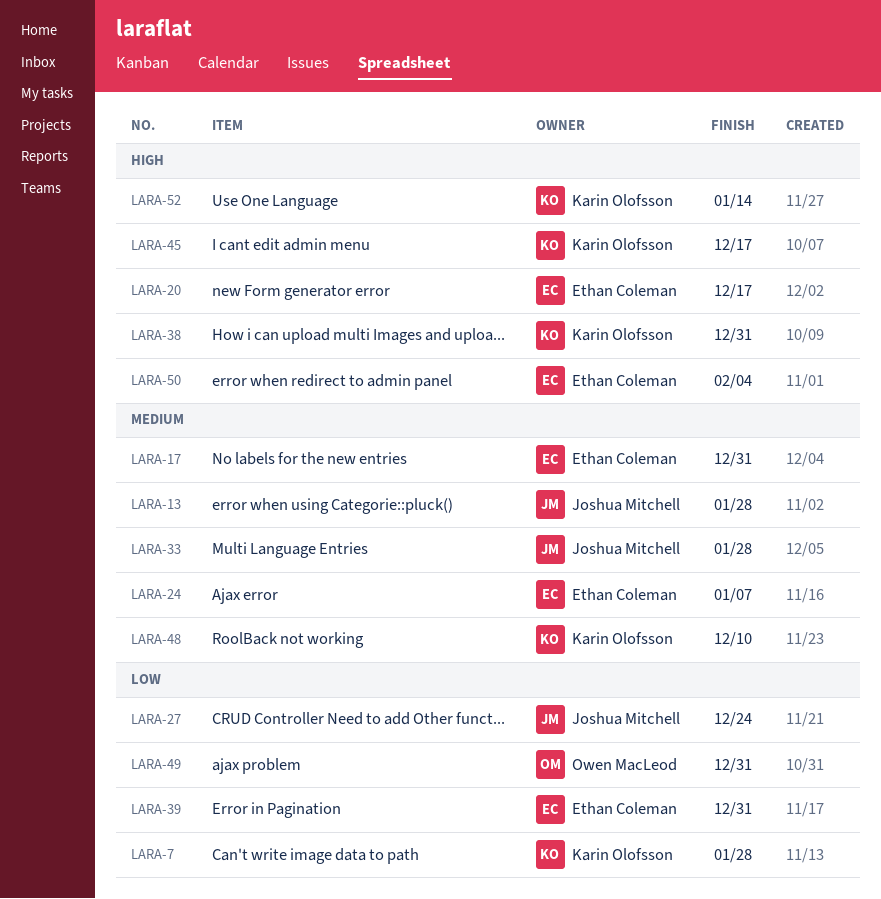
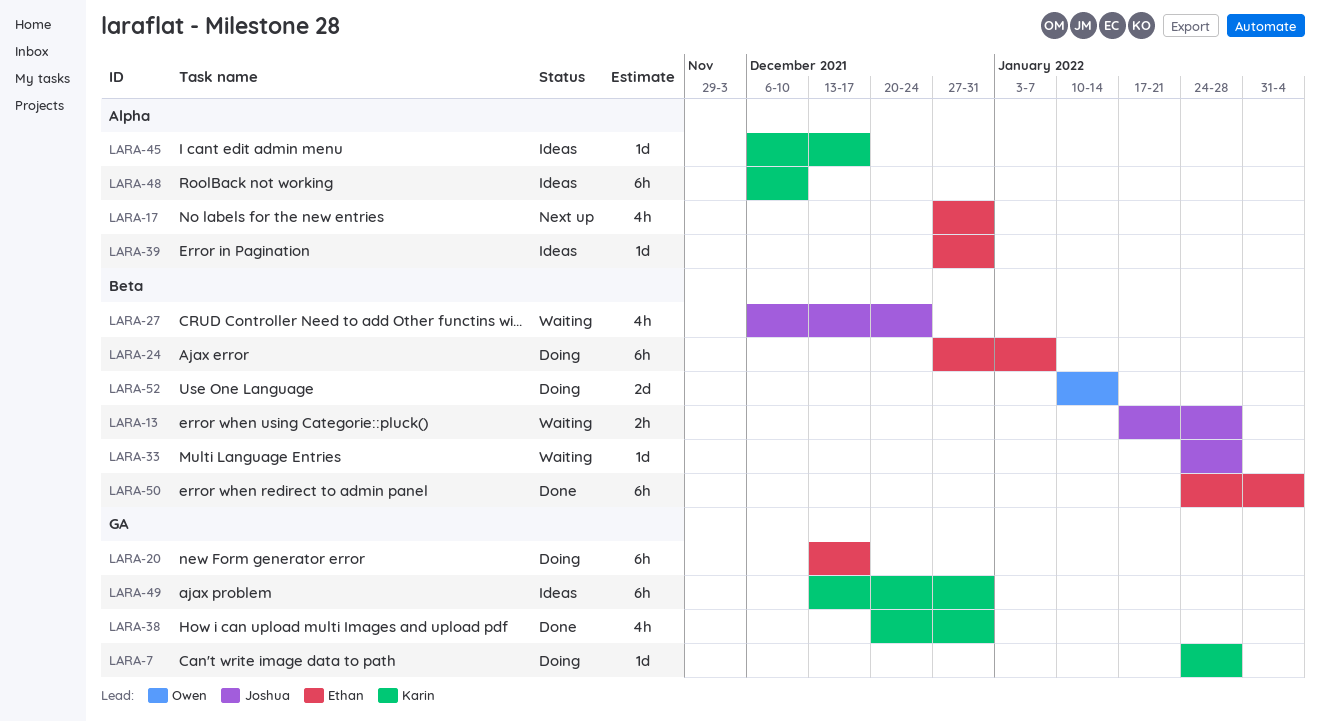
LARA-49, owner: Owen MacLeod -> Karin Olofsson
LARA-52, owner: Karin Olofsson -> Owen MacLeod

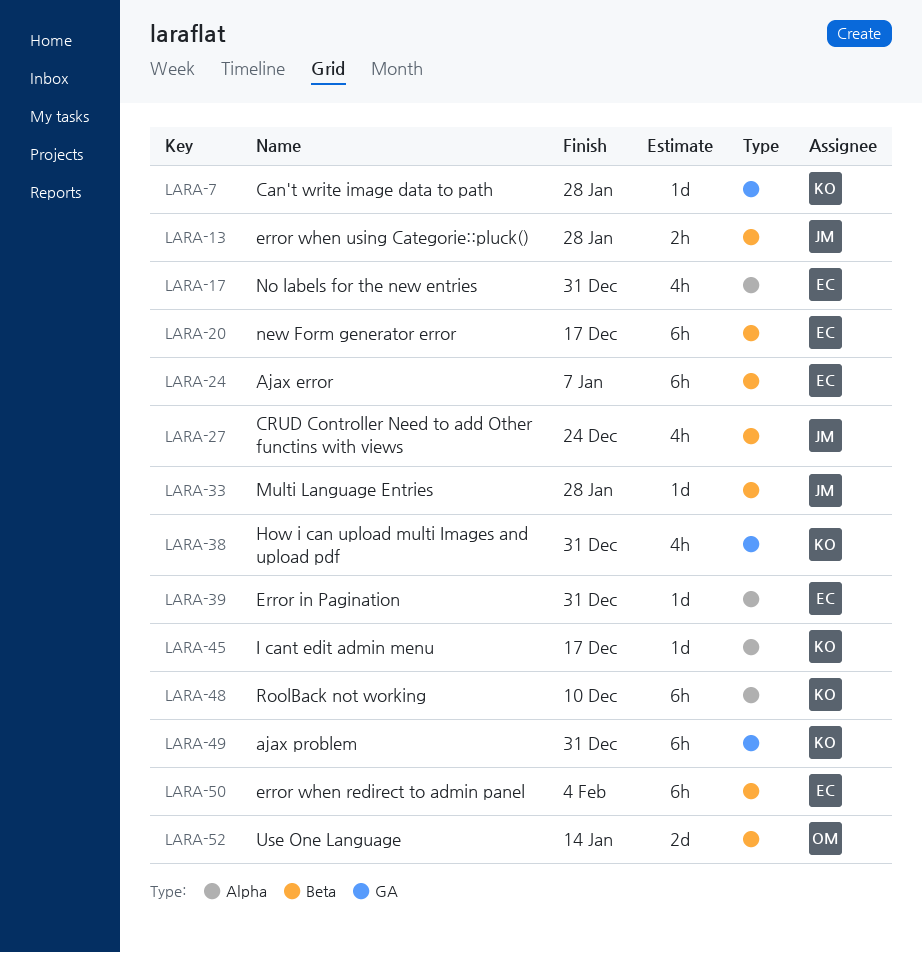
LARA-20, label: GA -> Beta

